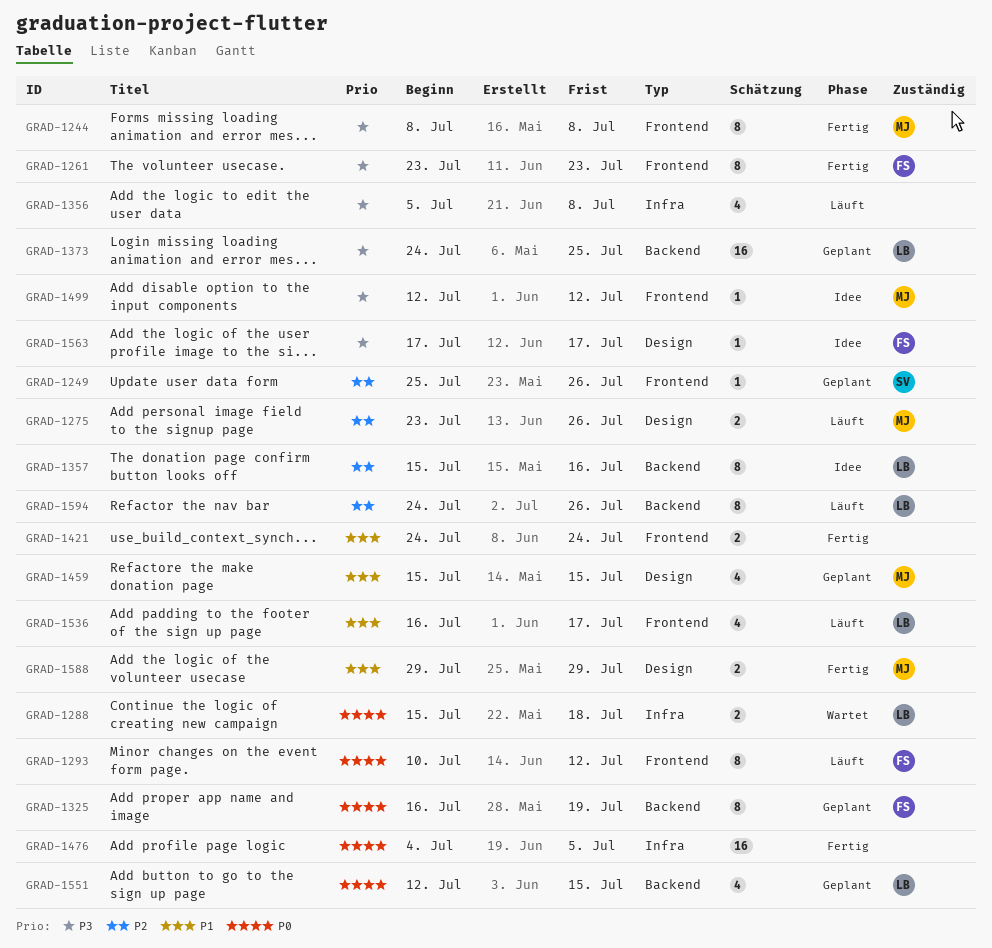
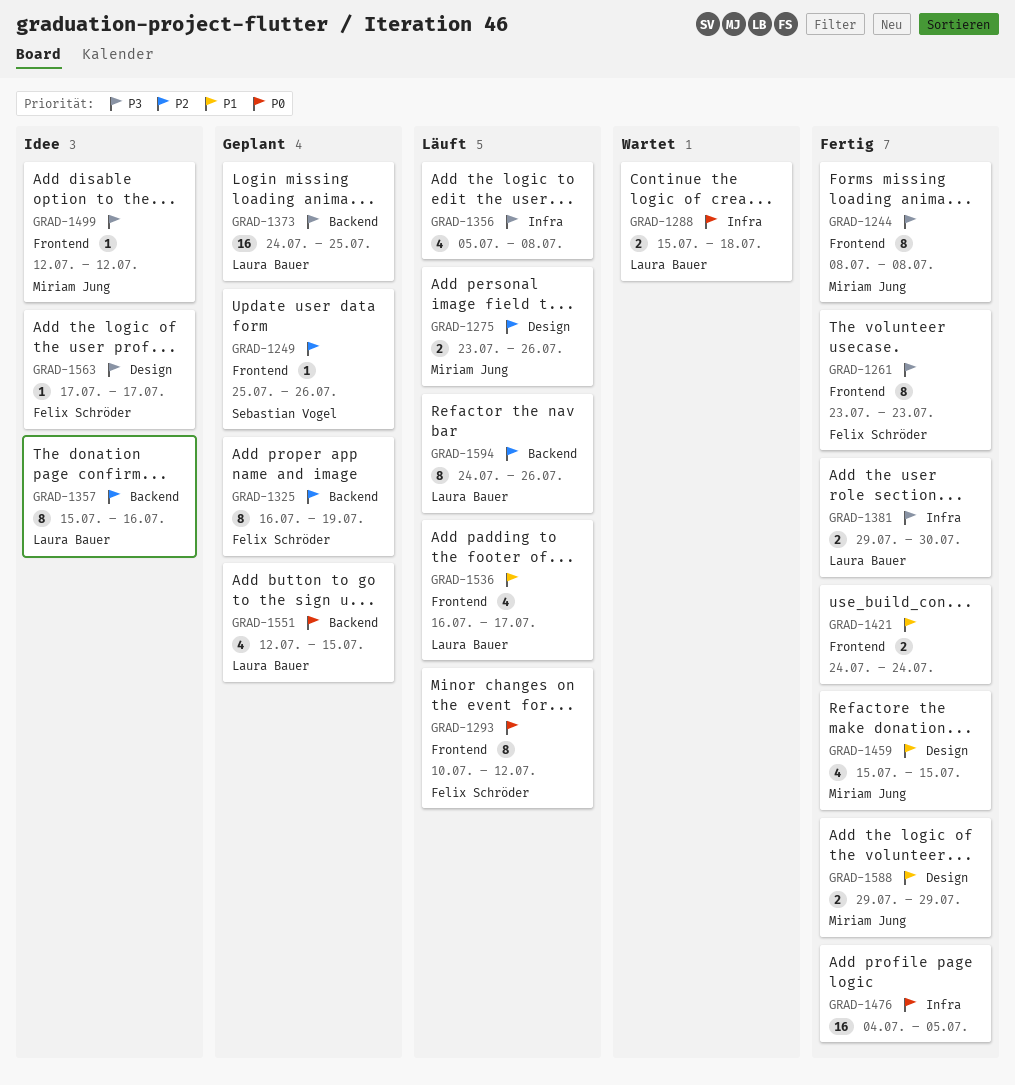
GRAD-1325, priority: P0 -> P2
GRAD-1381: none -> present
GRAD-1459, status: Geplant -> Fertig

